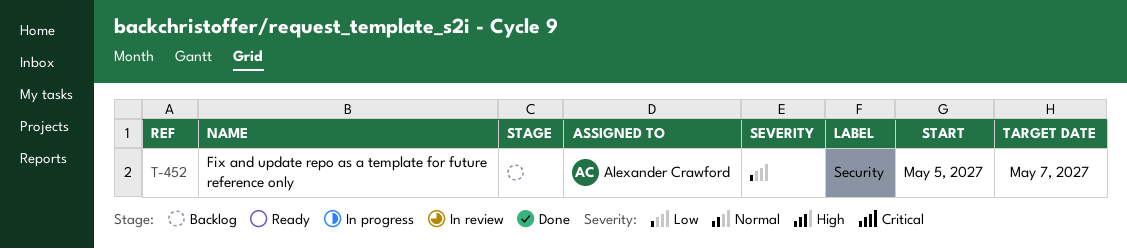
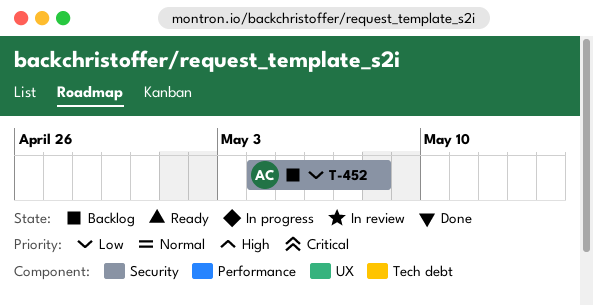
T-452, start: May 5 -> May 4
T-452, due: May 7 -> May 8

